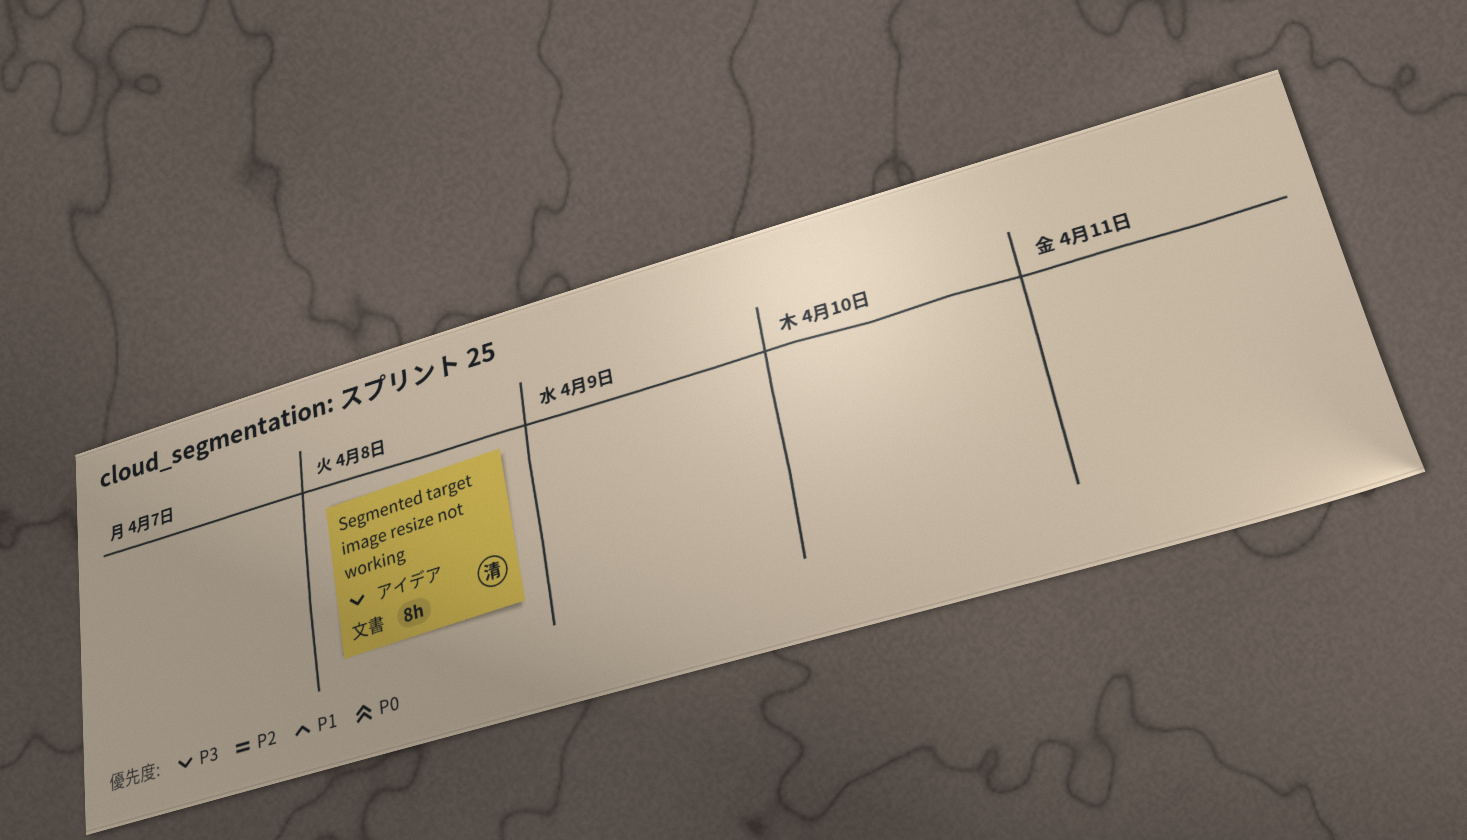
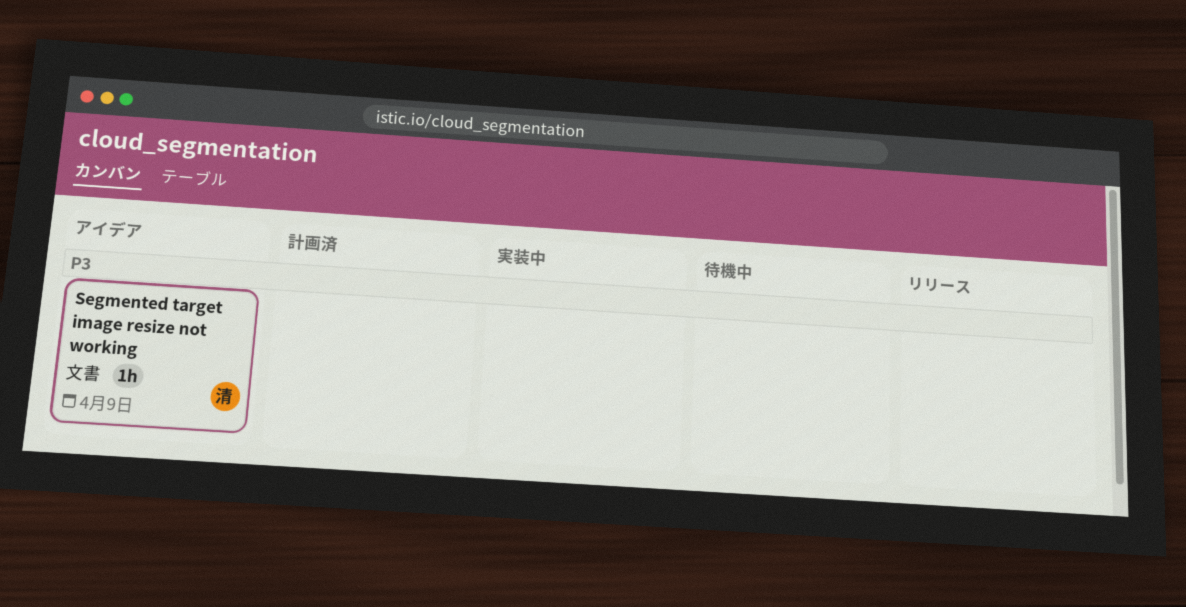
Segmented target image resize not working, estimate: 8h -> 1h
Segmented target image resize not working, due: Apr 8 -> Apr 9

